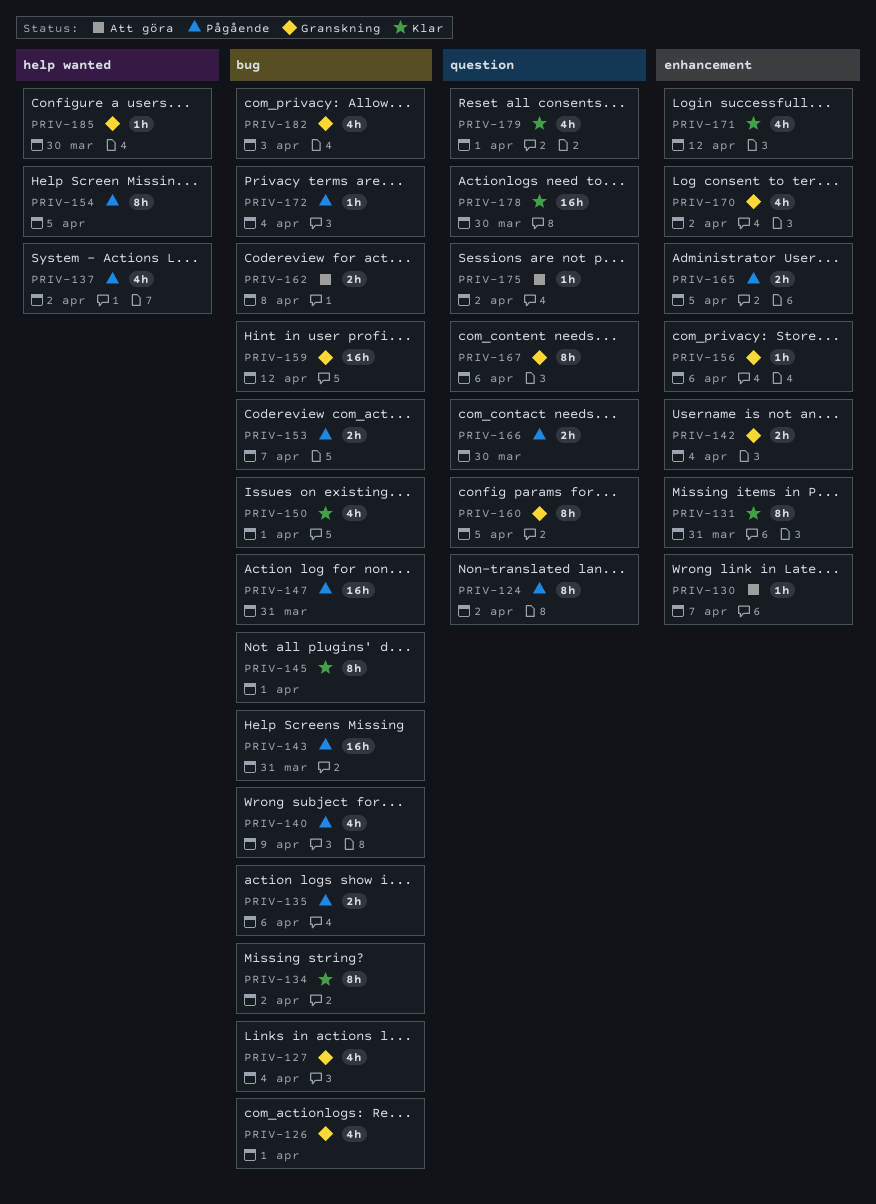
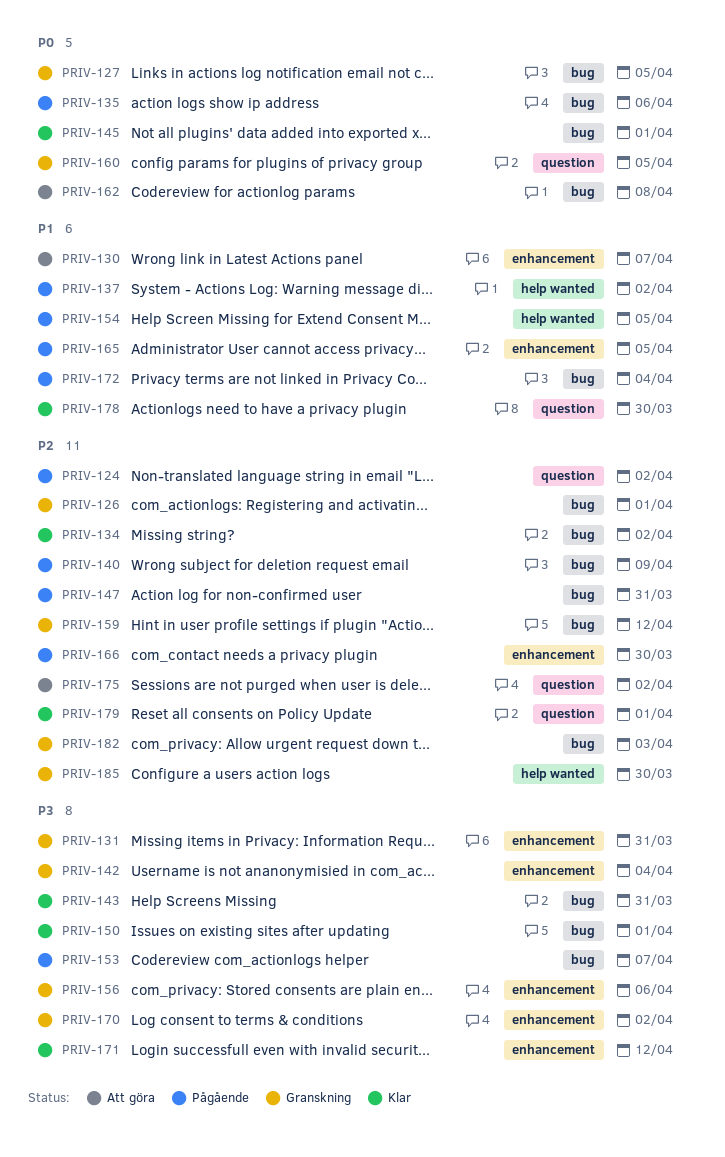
PRIV-127, due: Apr 4 -> Apr 5
PRIV-131, status: Klar -> Granskning
PRIV-143, status: Pågående -> Klar
PRIV-166, label: question -> enhancement
PRIV-167: present -> none

